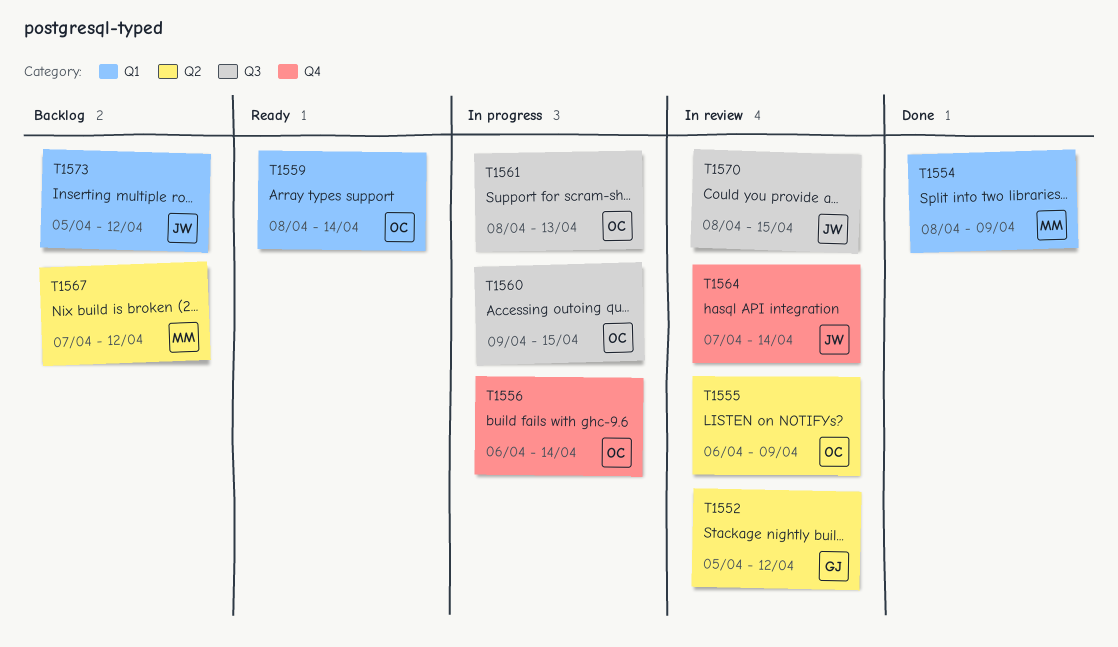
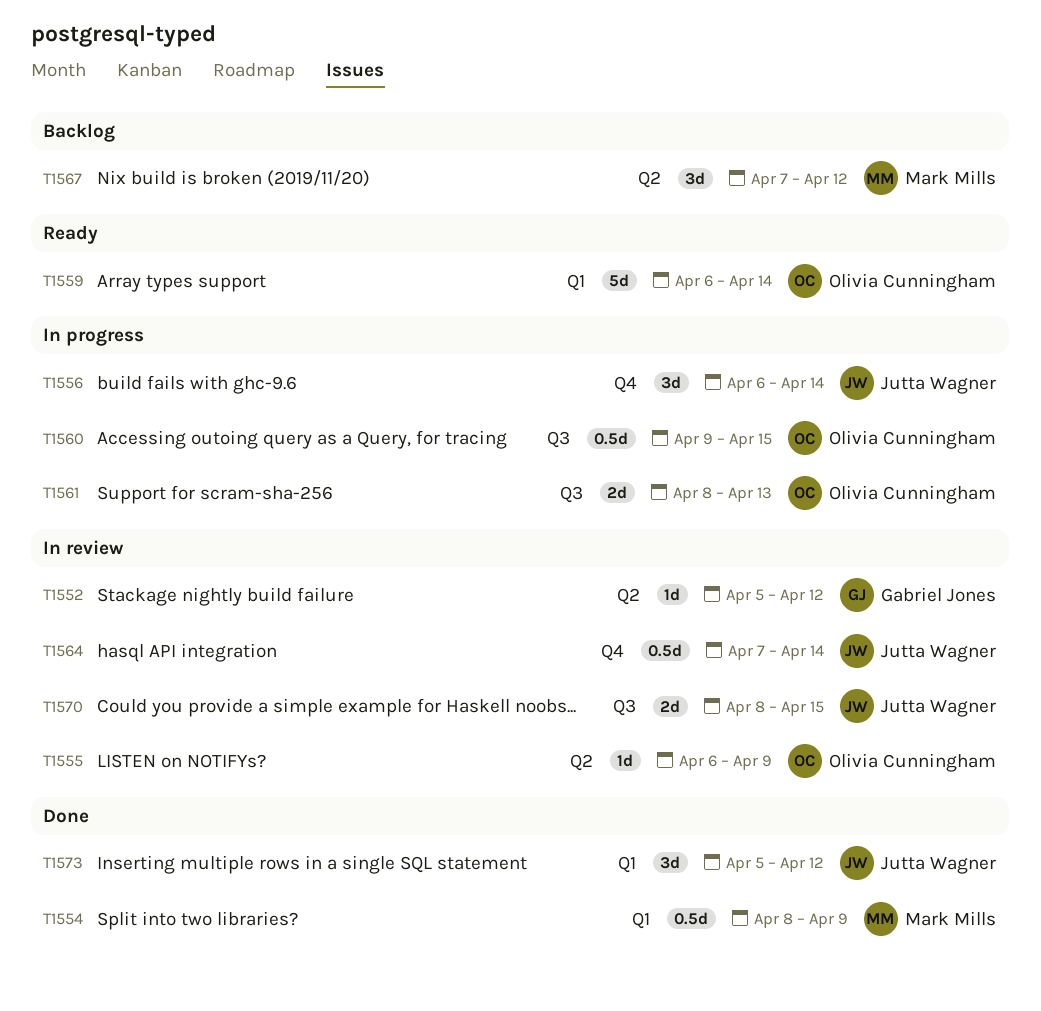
T1556, owner: Olivia Cunningham -> Jutta Wagner
T1559, start: Apr 8 -> Apr 6
T1573, status: Backlog -> Done

